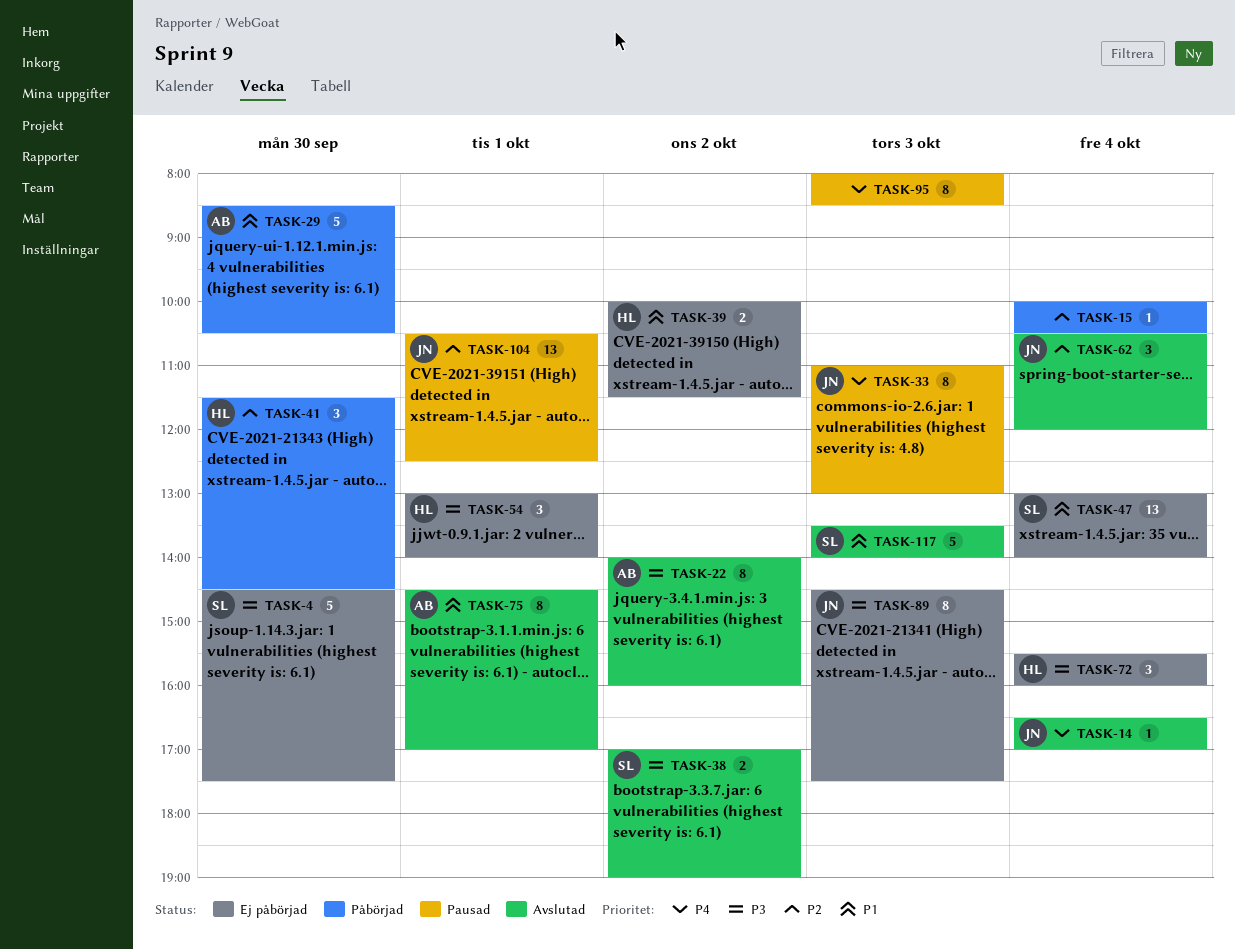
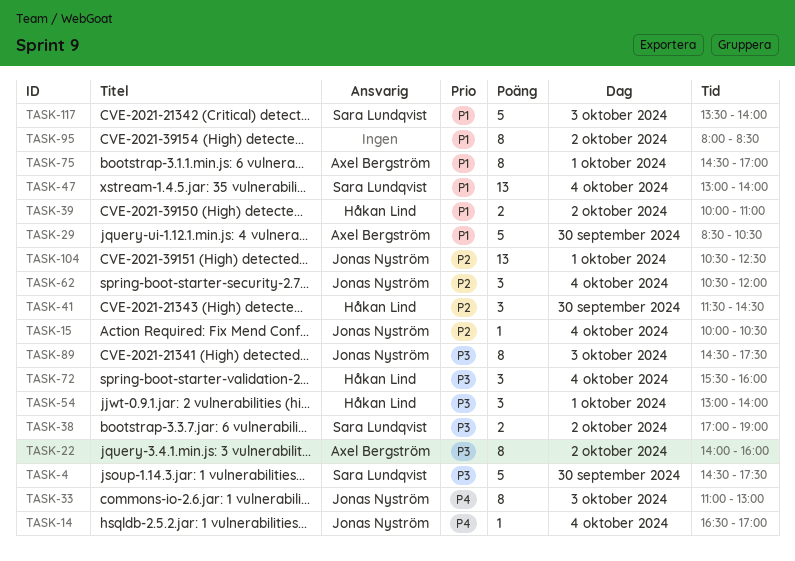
TASK-15, owner: none -> Jonas Nyström
TASK-39, ends: 11:30 -> 11:00
TASK-95, priority: P4 -> P1
TASK-95, day: Oct 3 -> Oct 2

